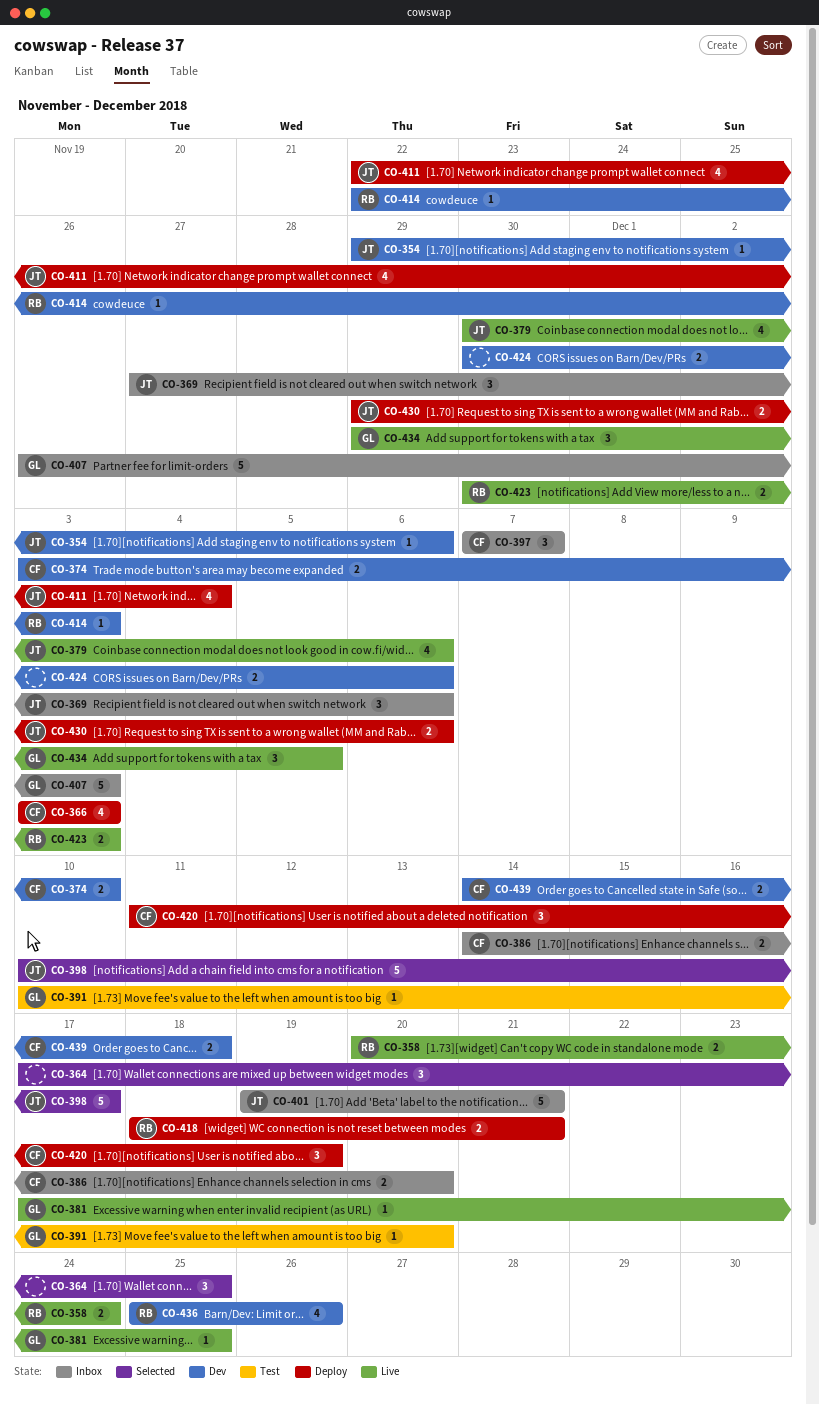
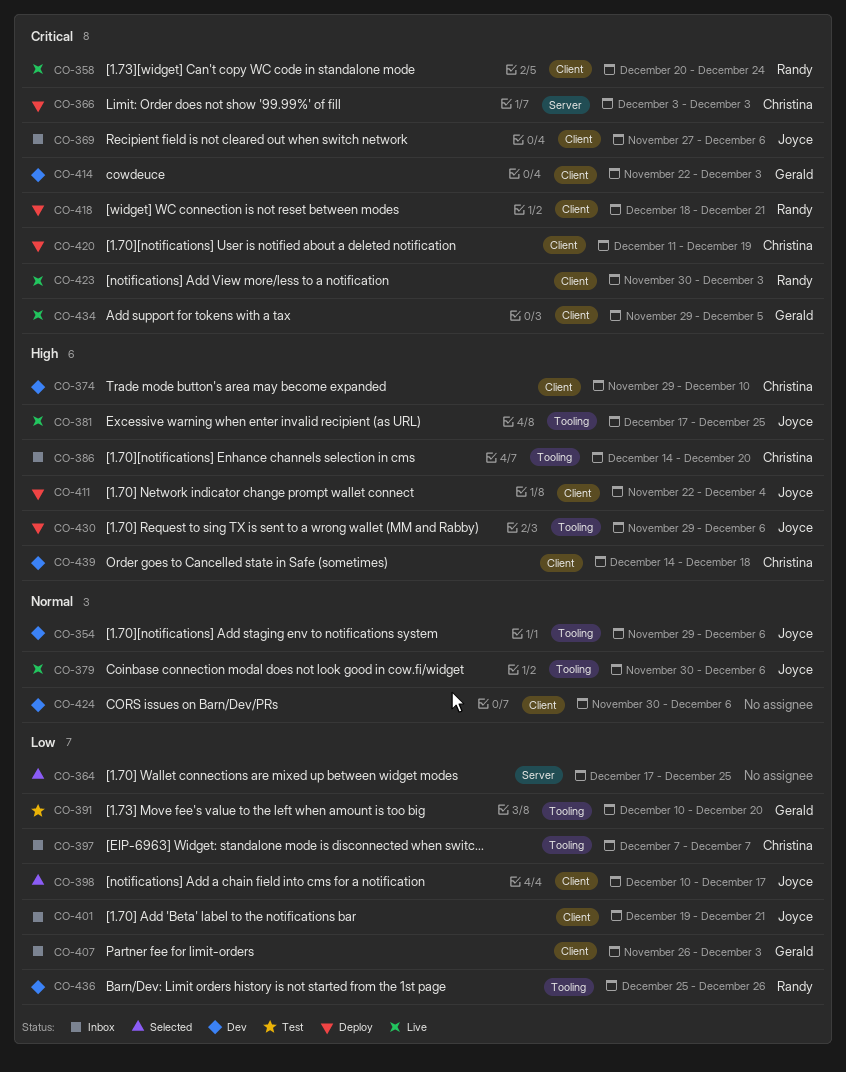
CO-374, start: Dec 3 -> Nov 29
CO-381, owner: Gerald -> Joyce
CO-414, owner: Randy -> Gerald

